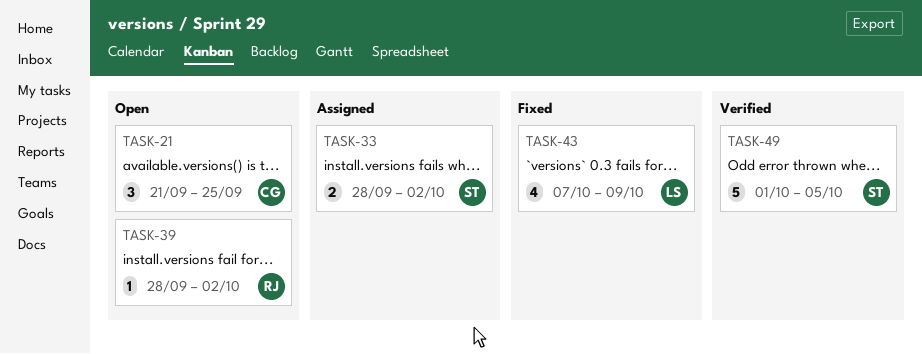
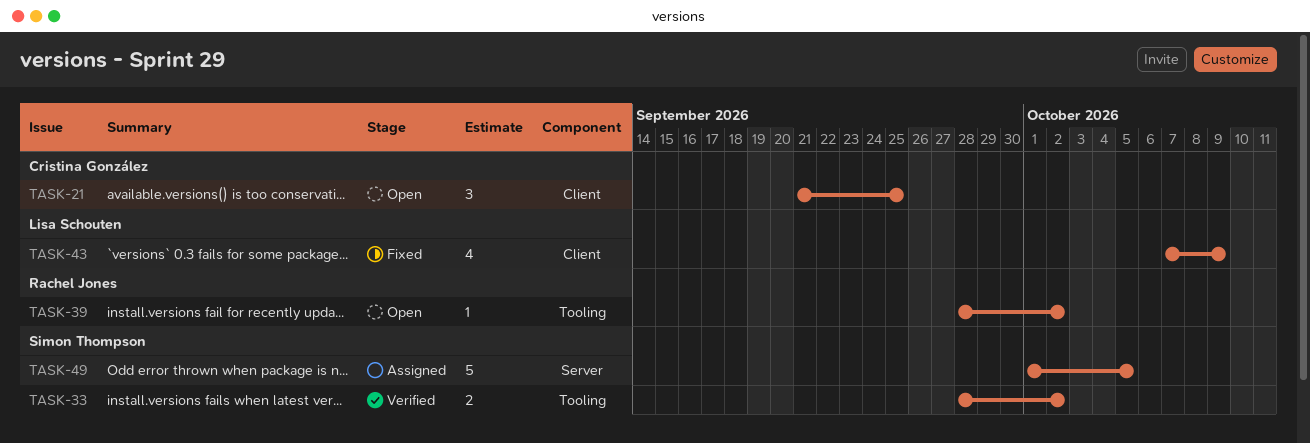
TASK-33, status: Assigned -> Verified
TASK-49, status: Verified -> Assigned

